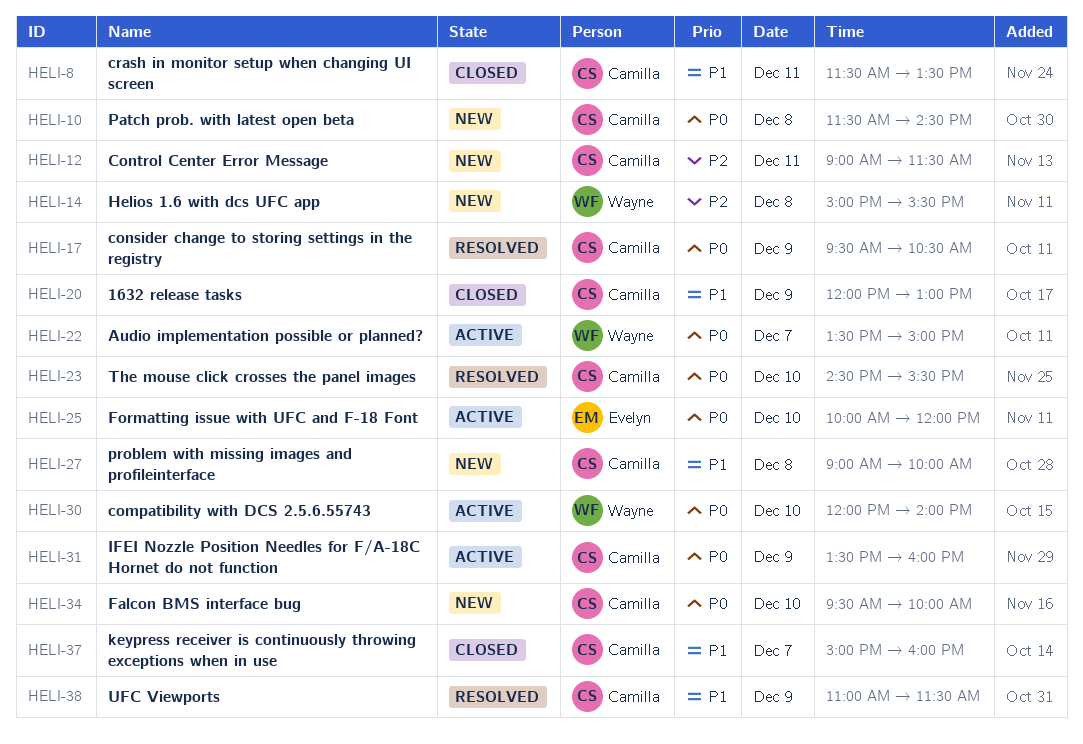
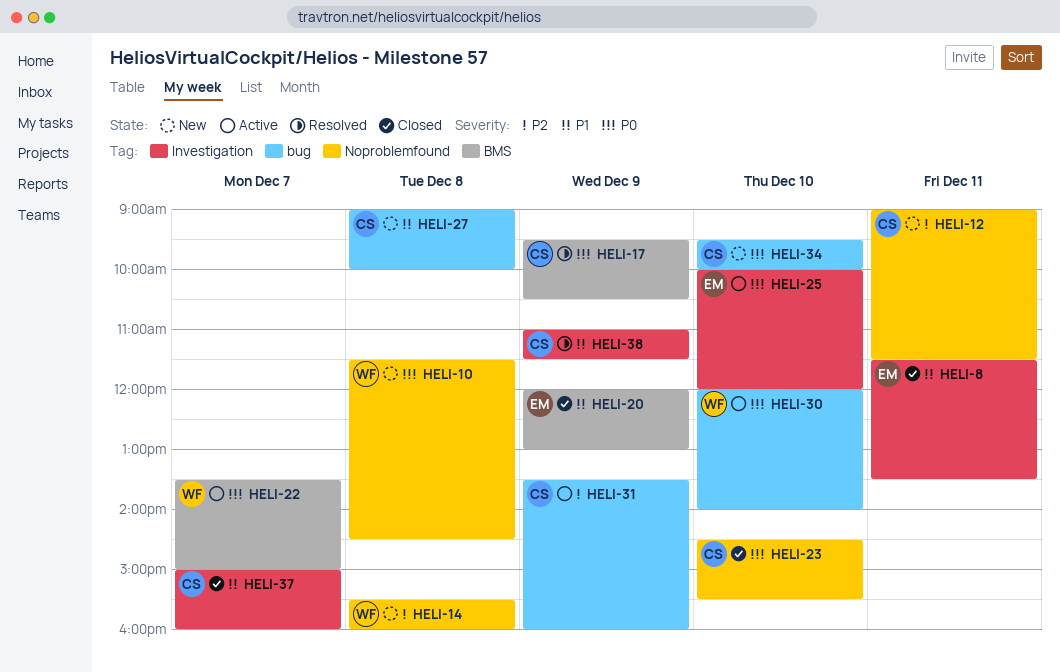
HELI-8, owner: Camilla -> Evelyn
HELI-10, owner: Camilla -> Wayne
HELI-14, begins: 15:00 -> 15:30
HELI-14, ends: 15:30 -> 16:00
HELI-20, owner: Camilla -> Evelyn
HELI-23, status: Resolved -> Closed
HELI-31, priority: P0 -> P2

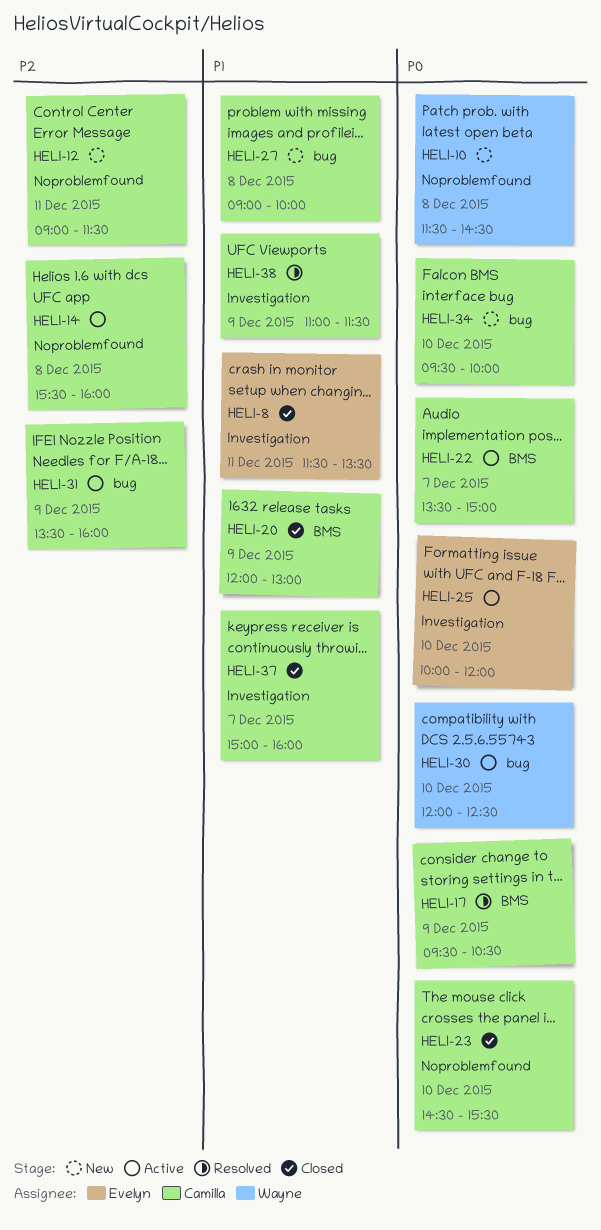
HELI-14, status: New -> Active
HELI-14, owner: Wayne -> Camilla
HELI-20, owner: Evelyn -> Camilla
HELI-22, owner: Wayne -> Camilla
HELI-30, ends: 14:00 -> 12:30

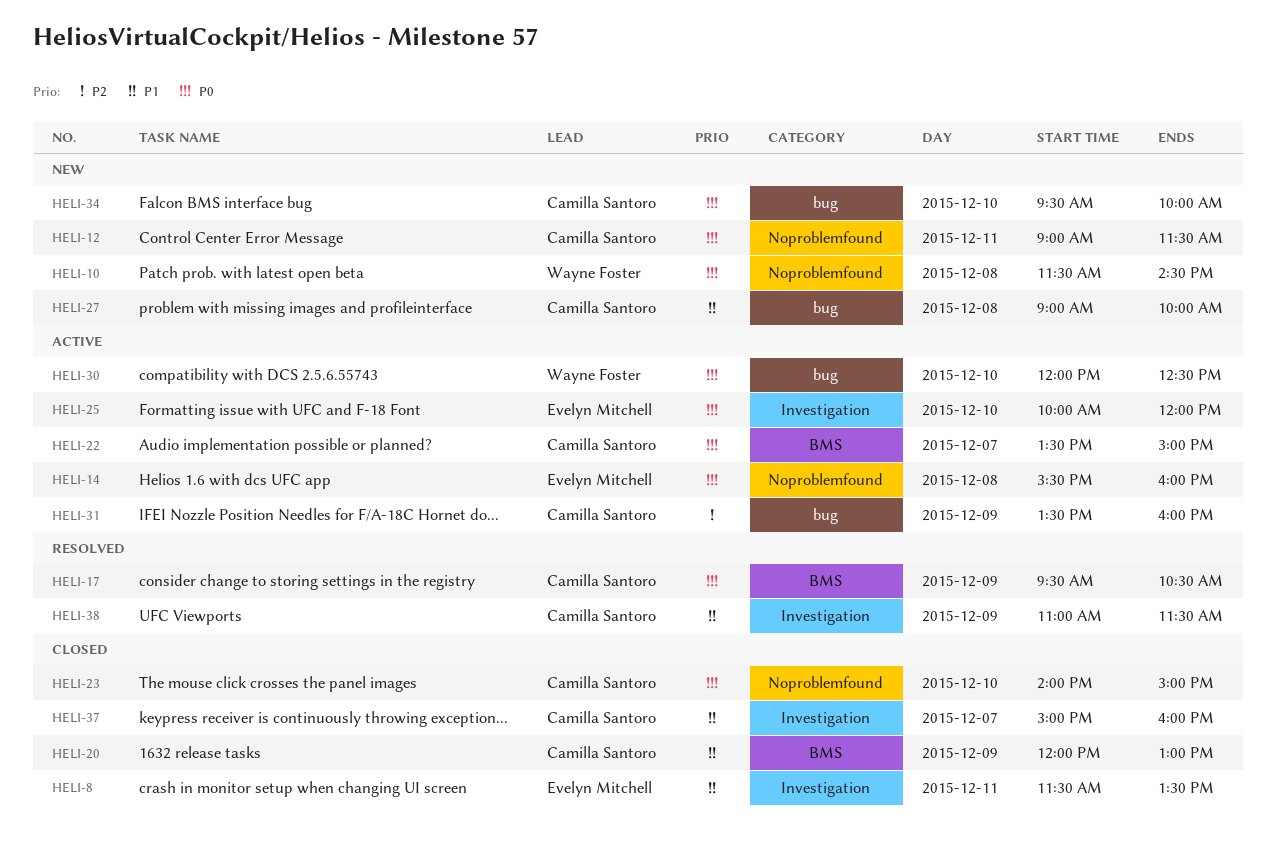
HELI-12, priority: P2 -> P0
HELI-14, owner: Camilla Santoro -> Evelyn Mitchell
HELI-14, priority: P2 -> P0
HELI-23, begins: 14:30 -> 14:00
HELI-23, ends: 15:30 -> 15:00

